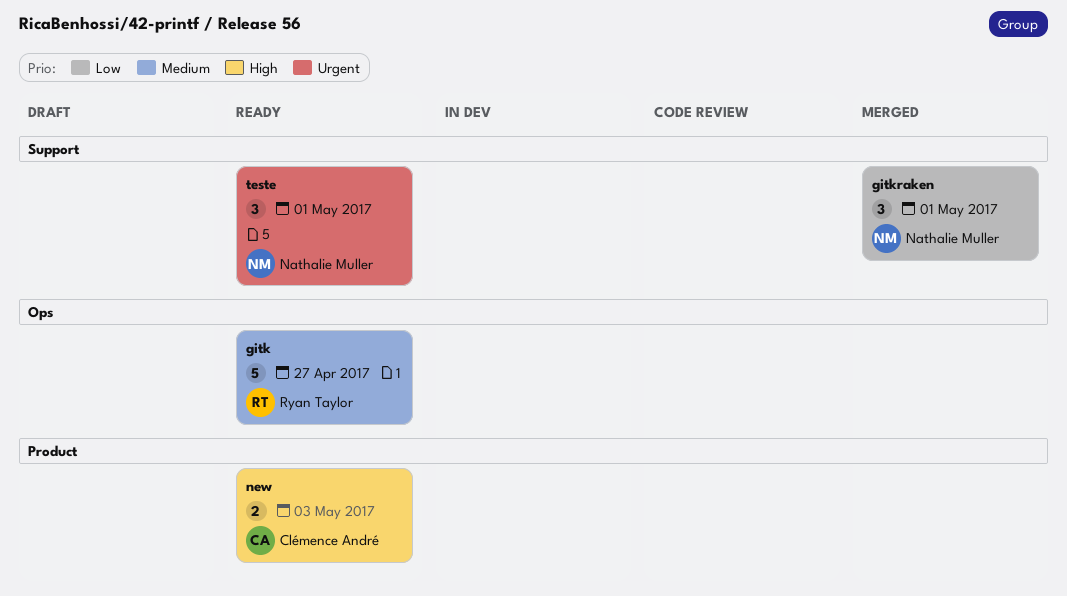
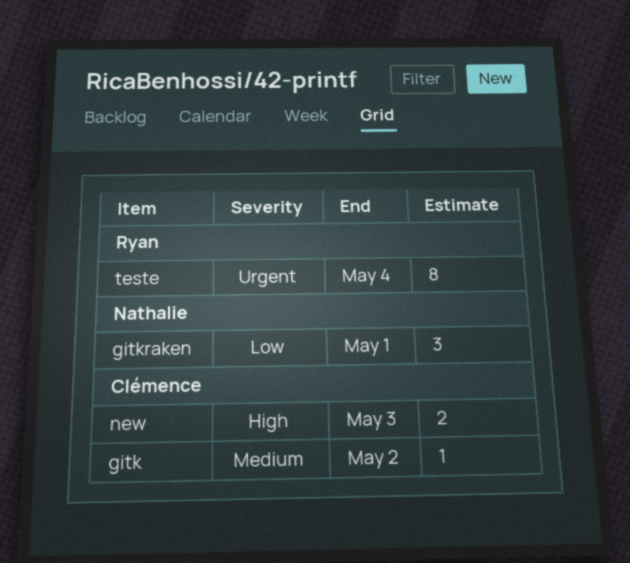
gitk, owner: Ryan Taylor -> Clémence André
gitk, estimate: 5 -> 1
gitk, due: Apr 27 -> May 2
teste, owner: Nathalie Muller -> Ryan Taylor
teste, estimate: 3 -> 8
teste, due: May 1 -> May 4

